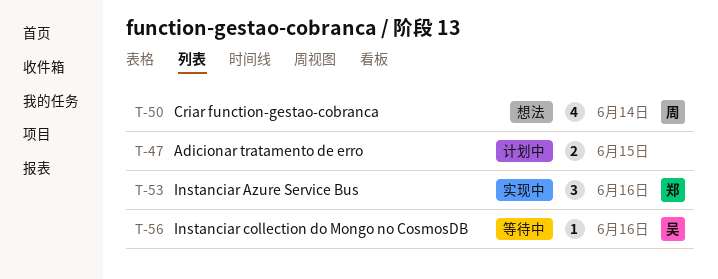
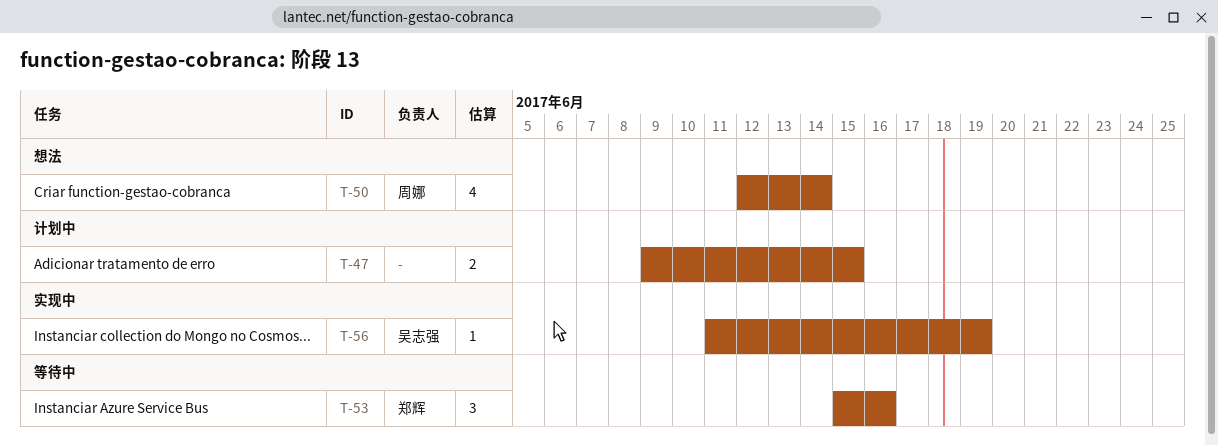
T-53, status: 实现中 -> 等待中
T-56, status: 等待中 -> 实现中
T-56, due: Jun 16 -> Jun 19

